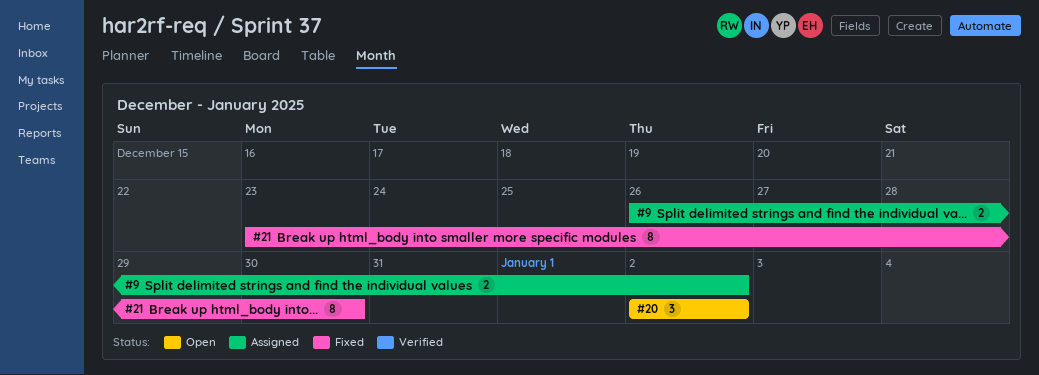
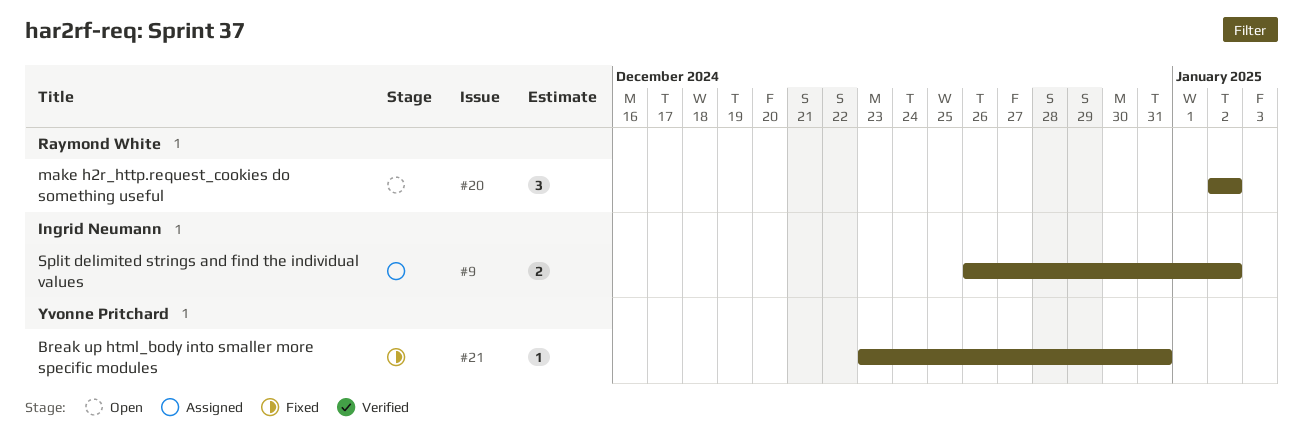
#21, estimate: 8 -> 1
#21, due: Dec 30 -> Dec 31

